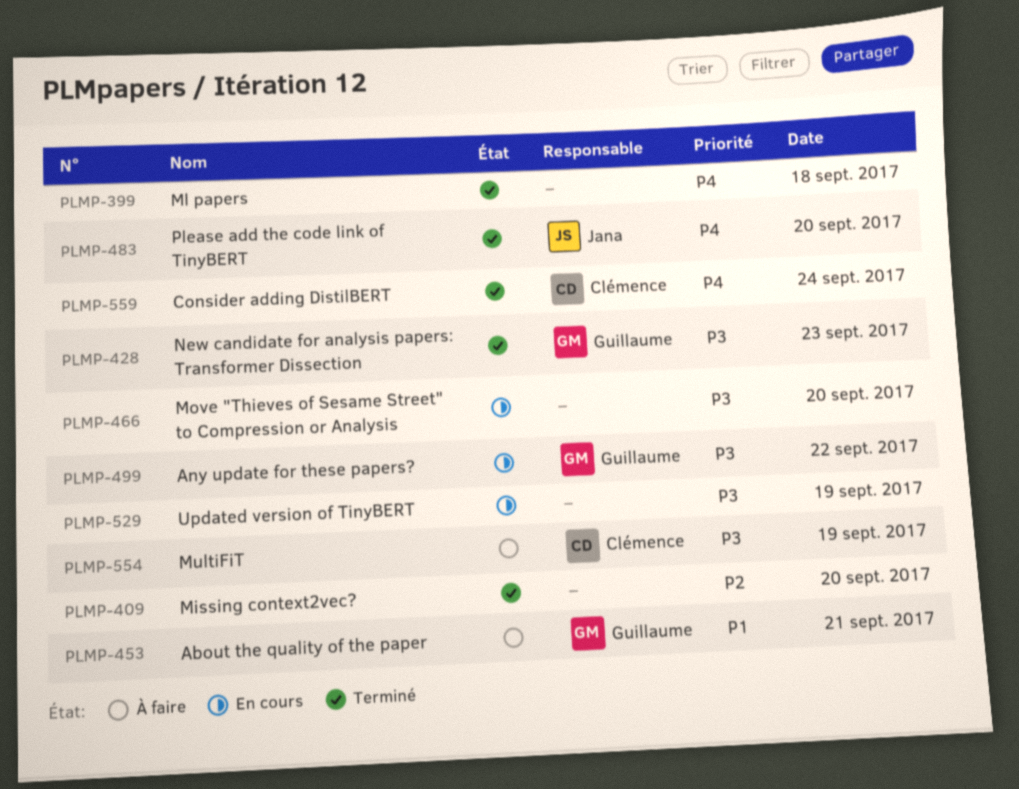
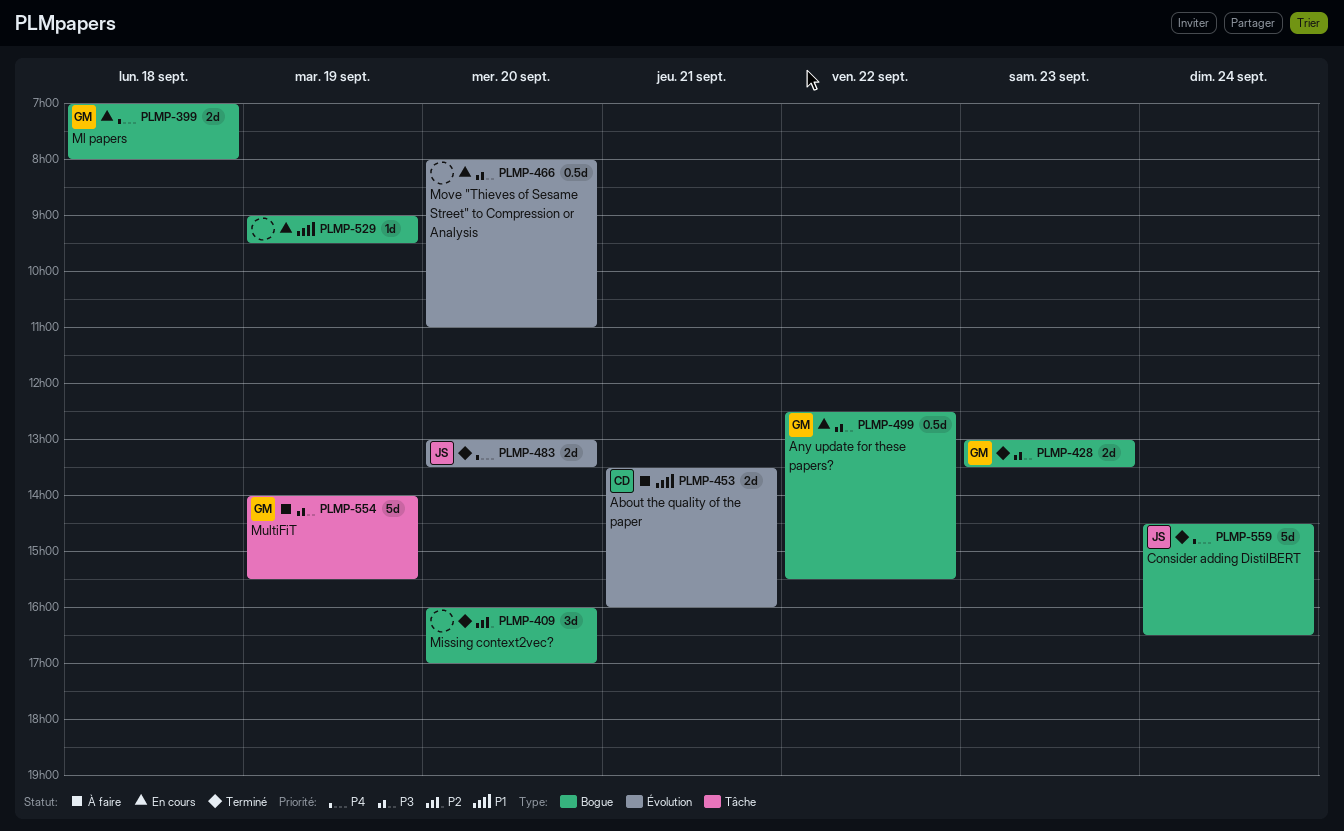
PLMP-399, status: Terminé -> En cours
PLMP-399, owner: none -> Guillaume
PLMP-453, owner: Guillaume -> Clémence
PLMP-529, priority: P3 -> P1
PLMP-554, owner: Clémence -> Guillaume
PLMP-559, owner: Clémence -> Jana

